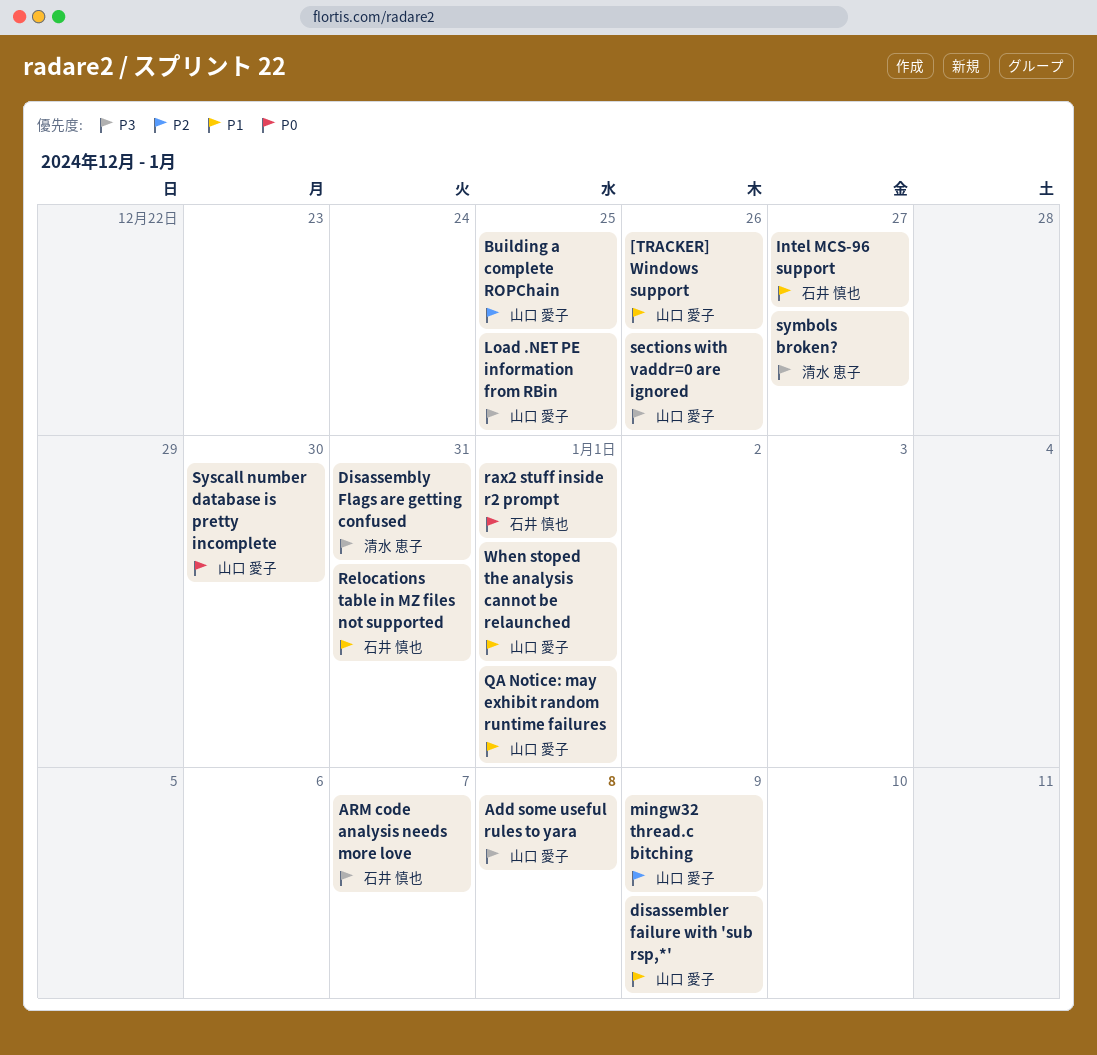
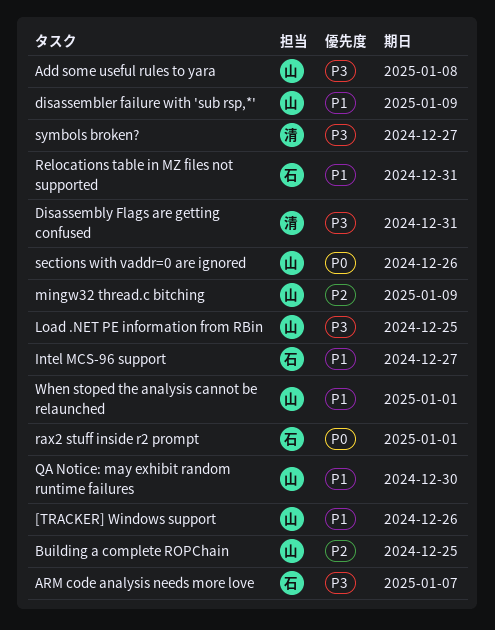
QA Notice: may exhibit random runtime failures, due: Jan 1 -> Dec 30
sections with vaddr=0 are ignored, priority: P3 -> P0
Syscall number database is pretty incomplete: present -> none

